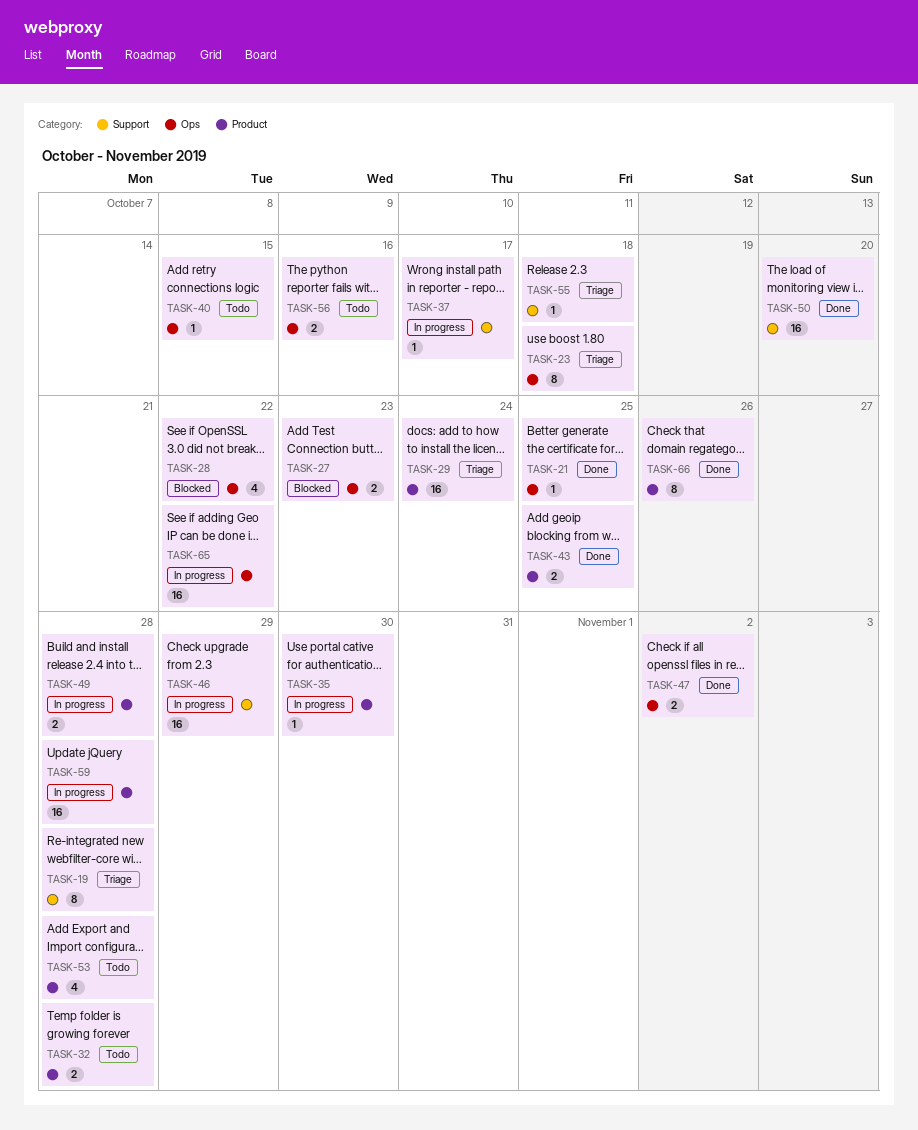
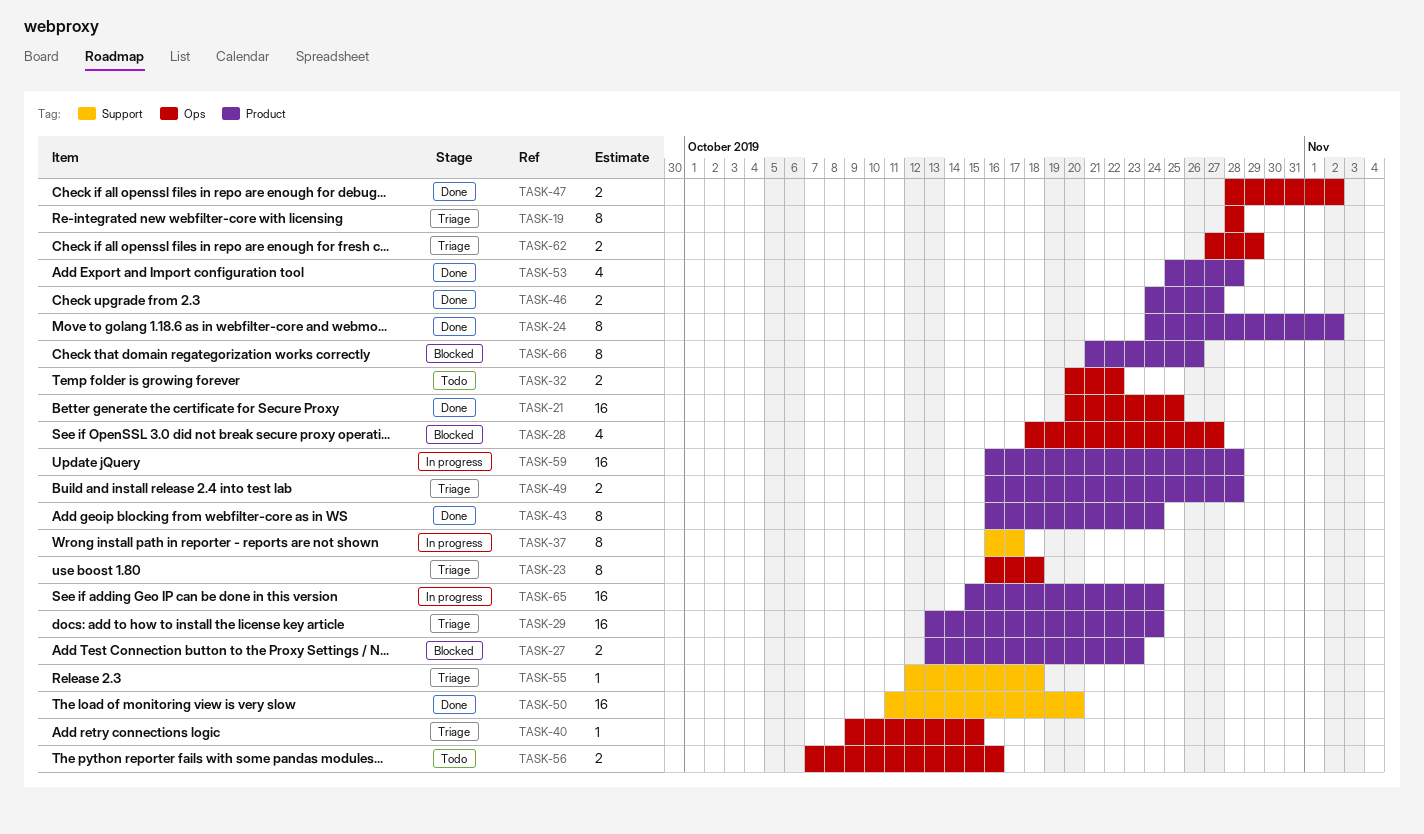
TASK-19, label: Support -> Ops
TASK-21, estimate: 1 -> 16
TASK-24: none -> present
TASK-27, label: Ops -> Product
TASK-28, due: Oct 22 -> Oct 27
TASK-32, label: Product -> Ops
TASK-32, due: Oct 28 -> Oct 22
TASK-35: present -> none
TASK-37, estimate: 1 -> 8
TASK-40, status: Todo -> Triage
TASK-43, estimate: 2 -> 8
TASK-43, due: Oct 25 -> Oct 24
TASK-46, status: In progress -> Done
TASK-46, label: Support -> Product
TASK-46, estimate: 16 -> 2
TASK-46, due: Oct 29 -> Oct 27
TASK-49, status: In progress -> Triage
TASK-53, status: Todo -> Done
TASK-62: none -> present
TASK-65, label: Ops -> Product
TASK-65, due: Oct 22 -> Oct 24
TASK-66, status: Done -> Blocked

